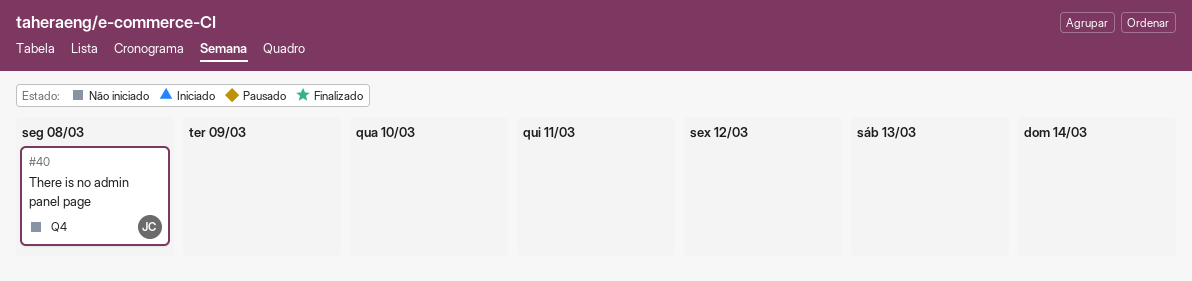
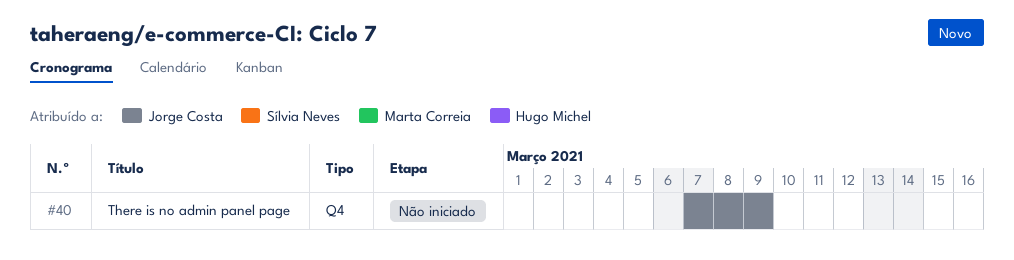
#40, due: Mar 8 -> Mar 9

